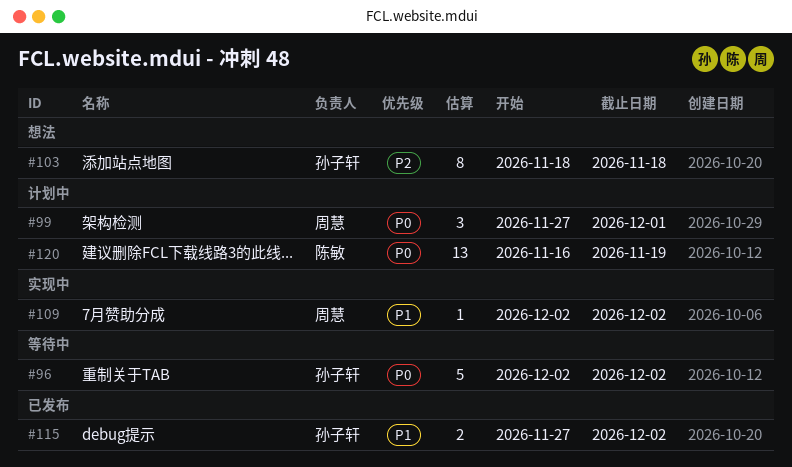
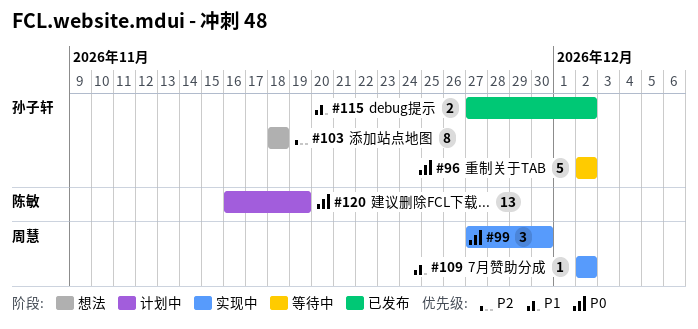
#99, status: 计划中 -> 实现中
#99, due: Dec 1 -> Nov 30

